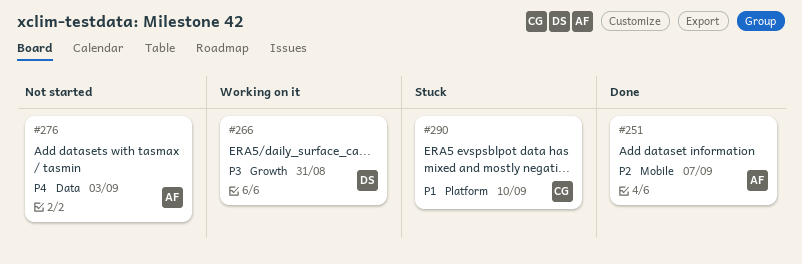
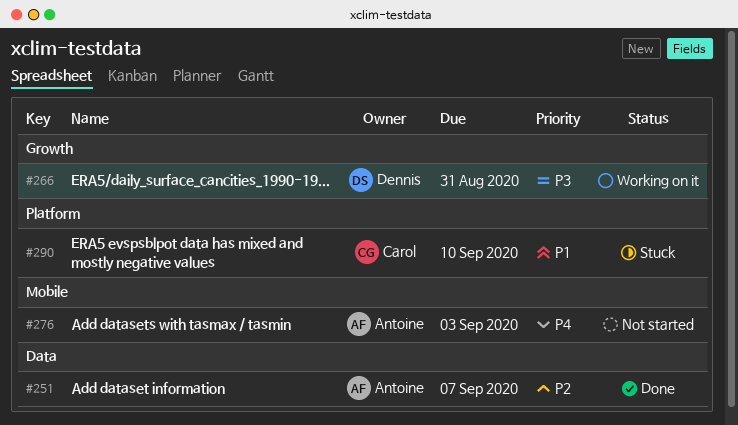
#251, label: Mobile -> Data
#276, label: Data -> Mobile

